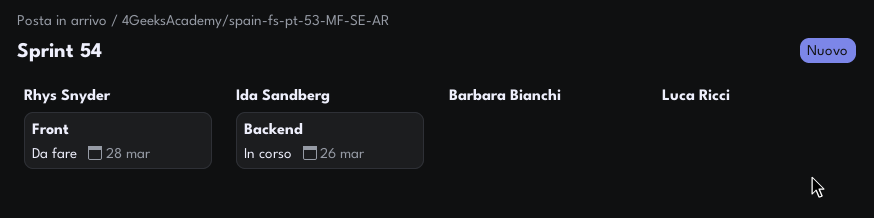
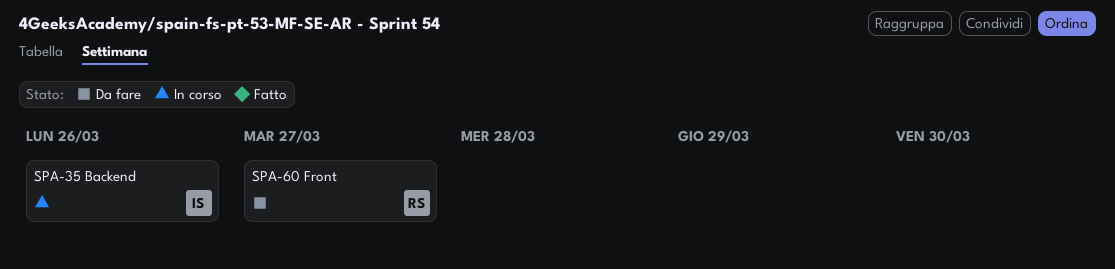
Front, due: Mar 28 -> Mar 27

